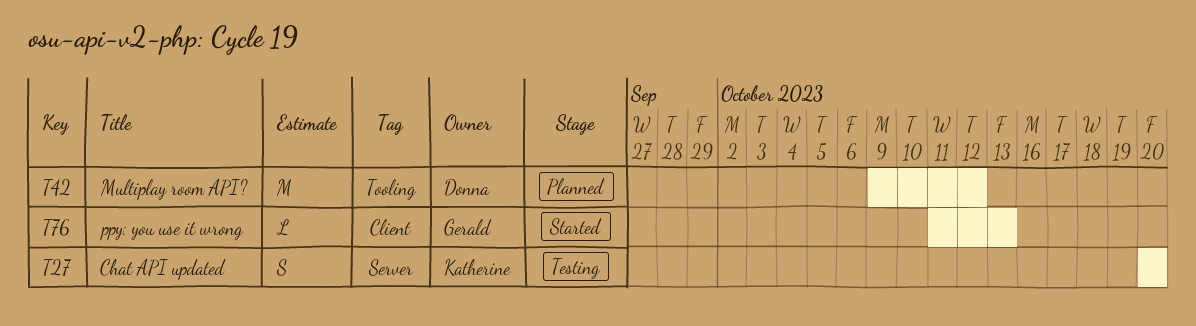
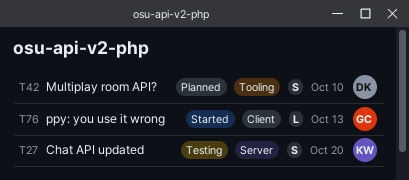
T42, estimate: M -> S
T42, due: Oct 12 -> Oct 10

